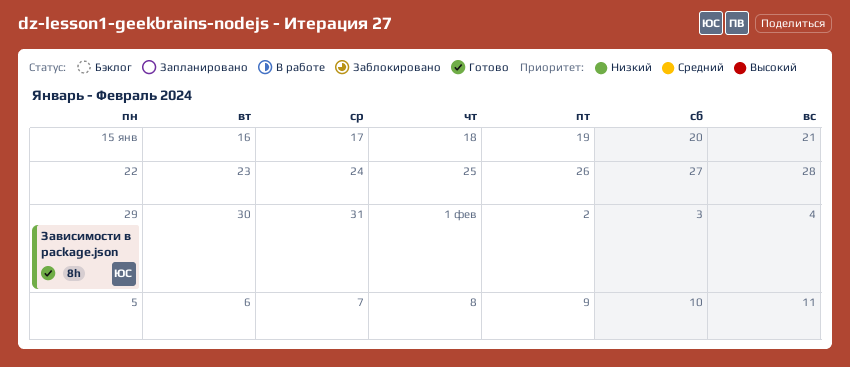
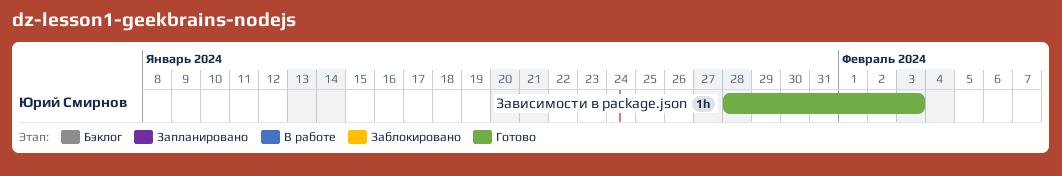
Зависимости в package.json, estimate: 8h -> 1h
Зависимости в package.json, due: Jan 29 -> Feb 3

